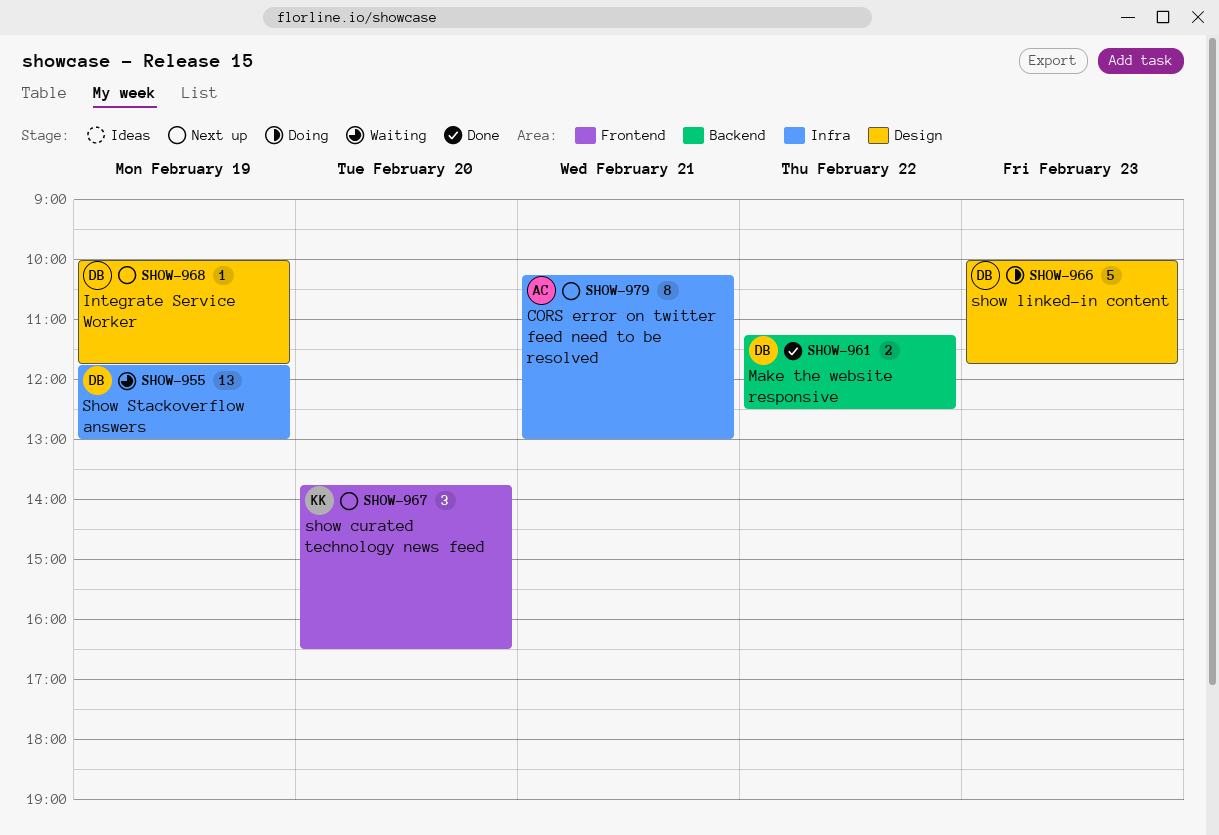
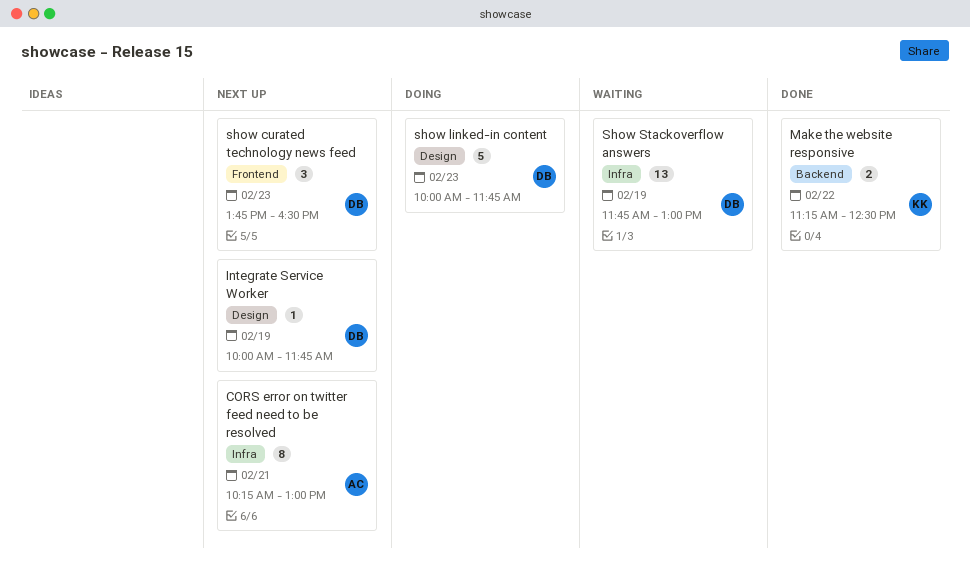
Make the website responsive, owner: DB -> KK
show curated technology news feed, owner: KK -> DB
show curated technology news feed, day: Feb 20 -> Feb 23

